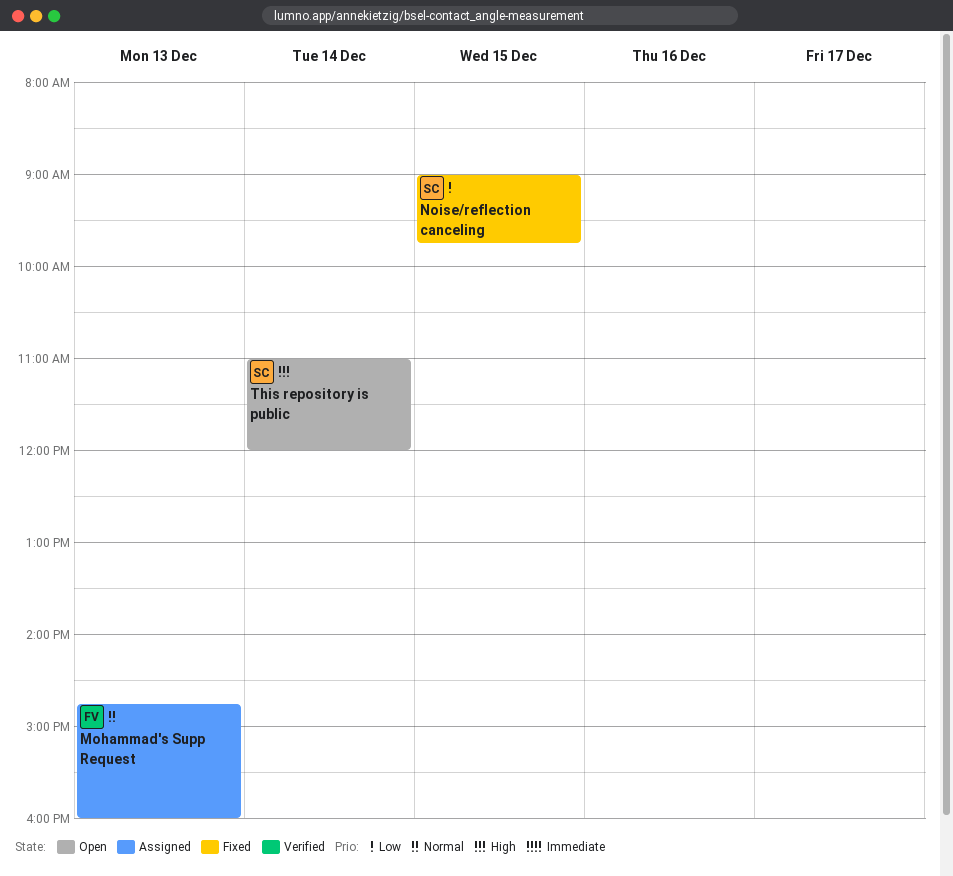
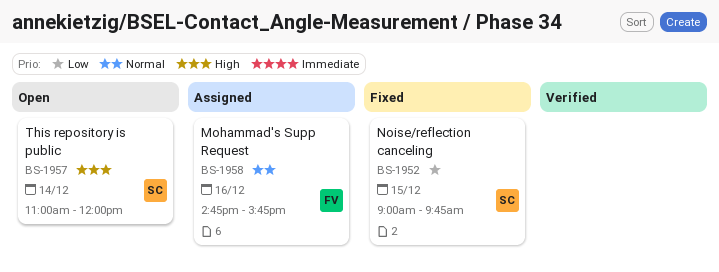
Mohammad's Supp Request, day: Dec 13 -> Dec 16
Mohammad's Supp Request, ends: 16:00 -> 15:45

